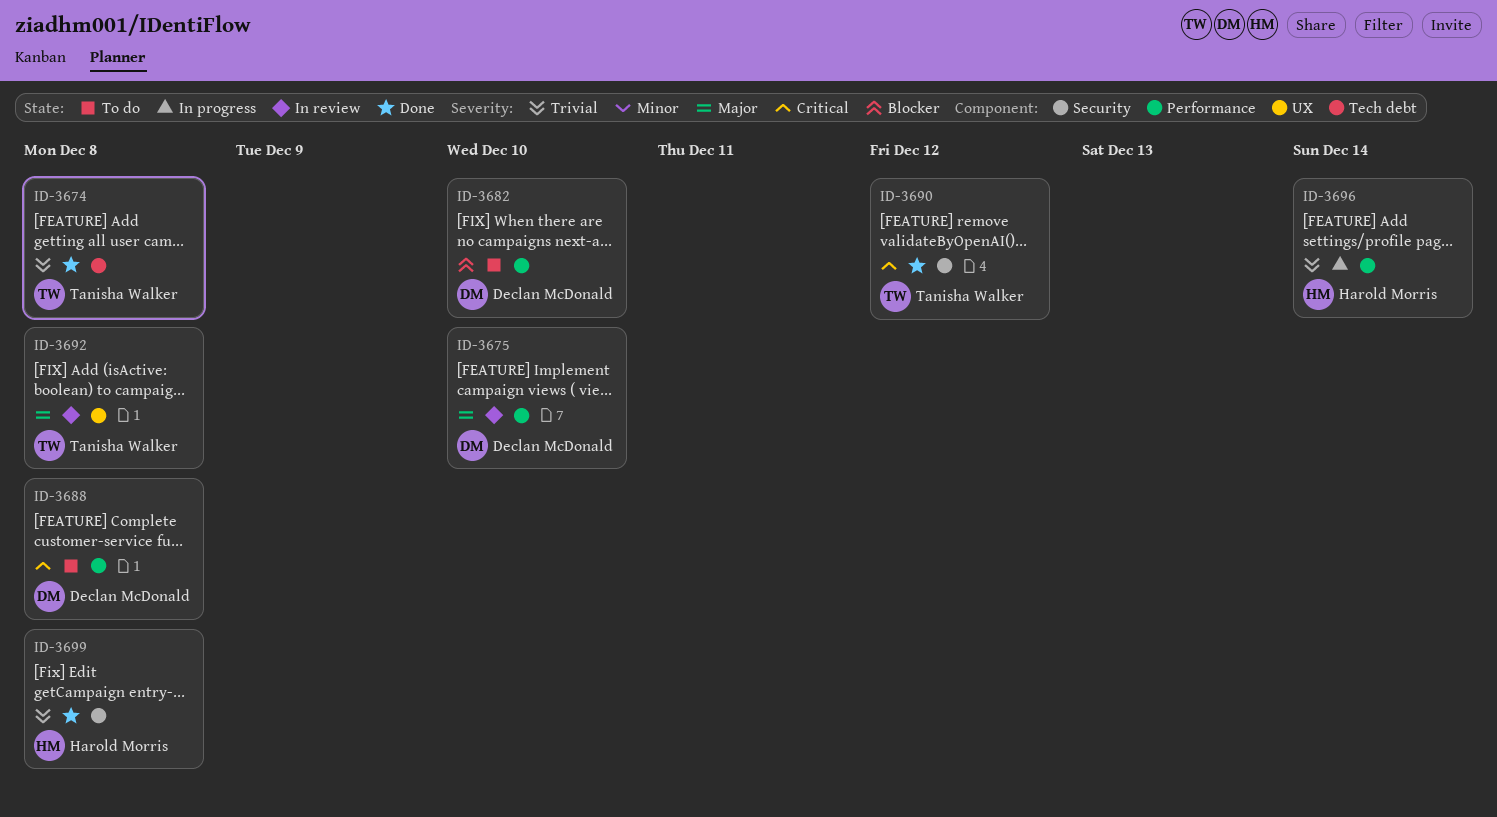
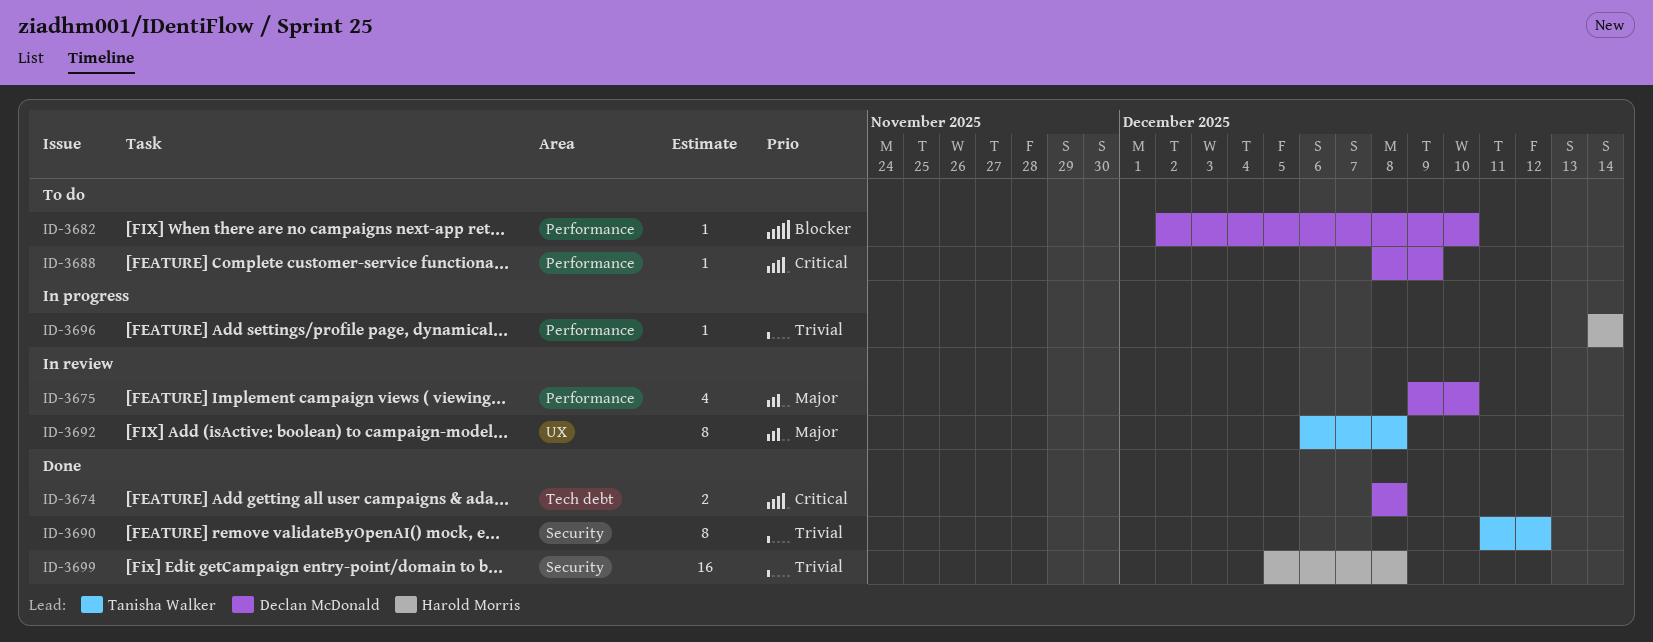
ID-3674, owner: Tanisha Walker -> Declan McDonald
ID-3674, priority: Trivial -> Critical
ID-3688, due: Dec 8 -> Dec 9
ID-3690, priority: Critical -> Trivial

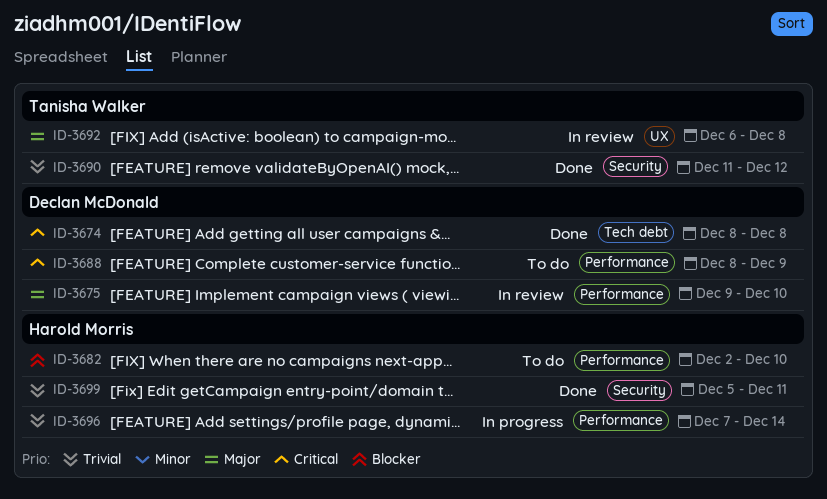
ID-3682, owner: Declan McDonald -> Harold Morris
ID-3696, start: Dec 14 -> Dec 7
ID-3699, due: Dec 8 -> Dec 11

